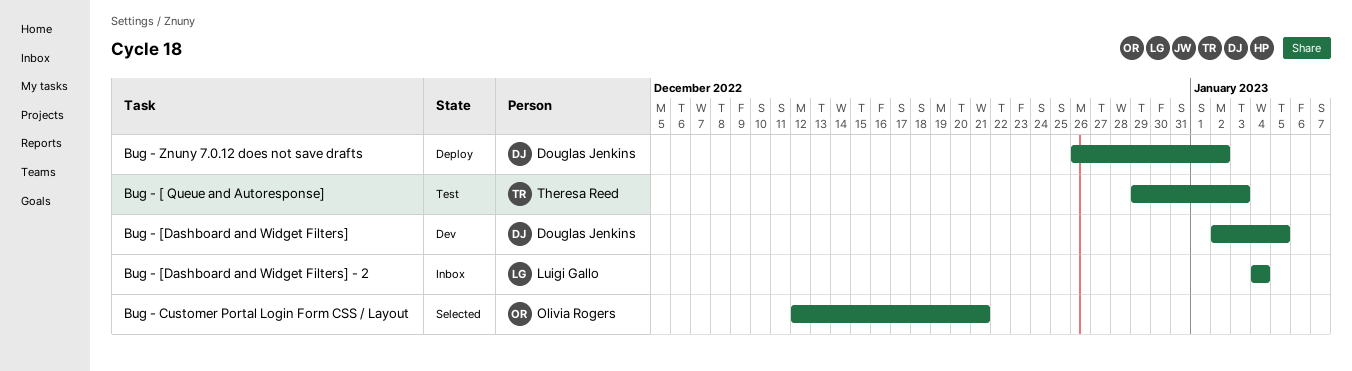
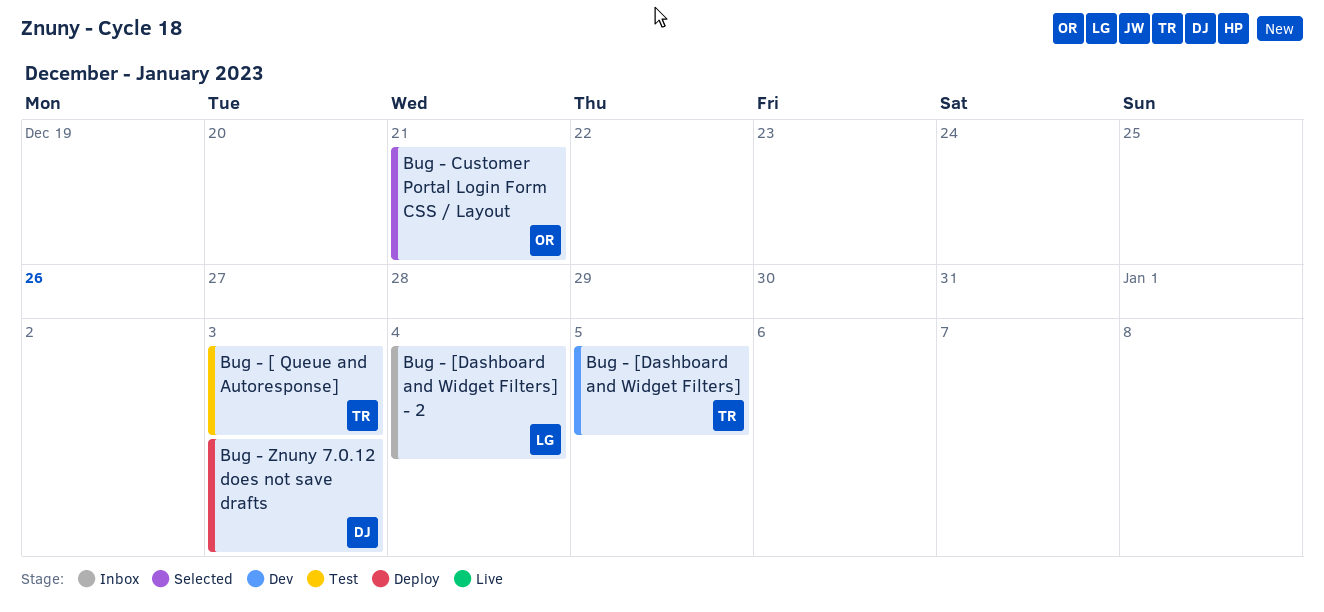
Bug - [Dashboard and Widget Filters], owner: Douglas Jenkins -> Theresa Reed
Bug - Znuny 7.0.12 does not save drafts, due: Jan 2 -> Jan 3

